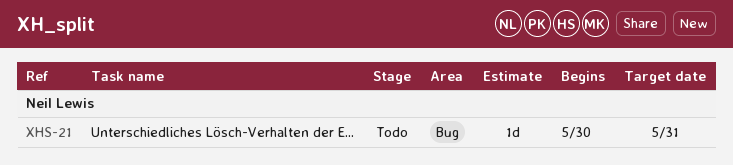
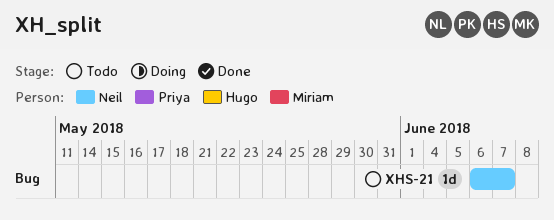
XHS-21, start: May 30 -> Jun 6
XHS-21, due: May 31 -> Jun 7

